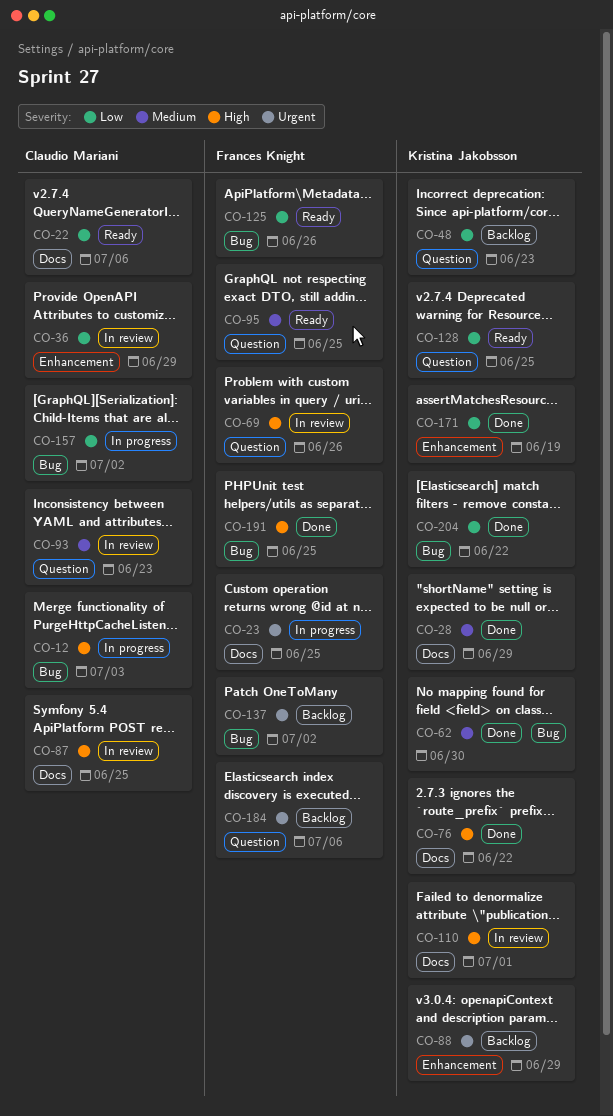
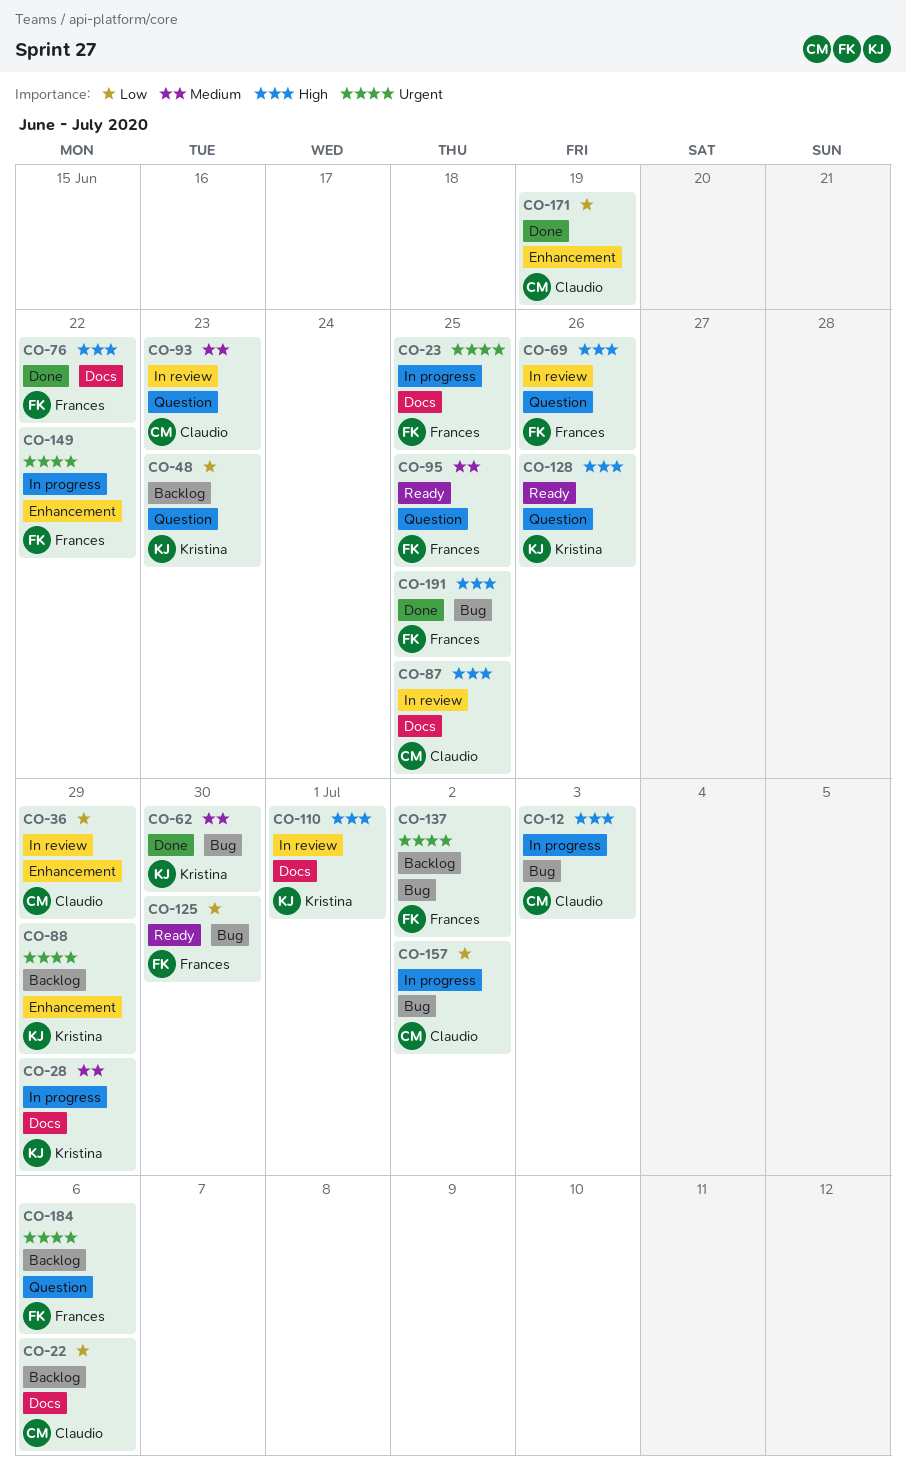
CO-22, status: Ready -> Backlog
CO-28, status: Done -> In progress
CO-76, owner: Kristina Jakobsson -> Frances Knight
CO-125, due: Jun 26 -> Jun 30
CO-128, priority: Low -> High
CO-128, due: Jun 25 -> Jun 26
CO-149: none -> present
CO-171, owner: Kristina Jakobsson -> Claudio Mariani
CO-204: present -> none

